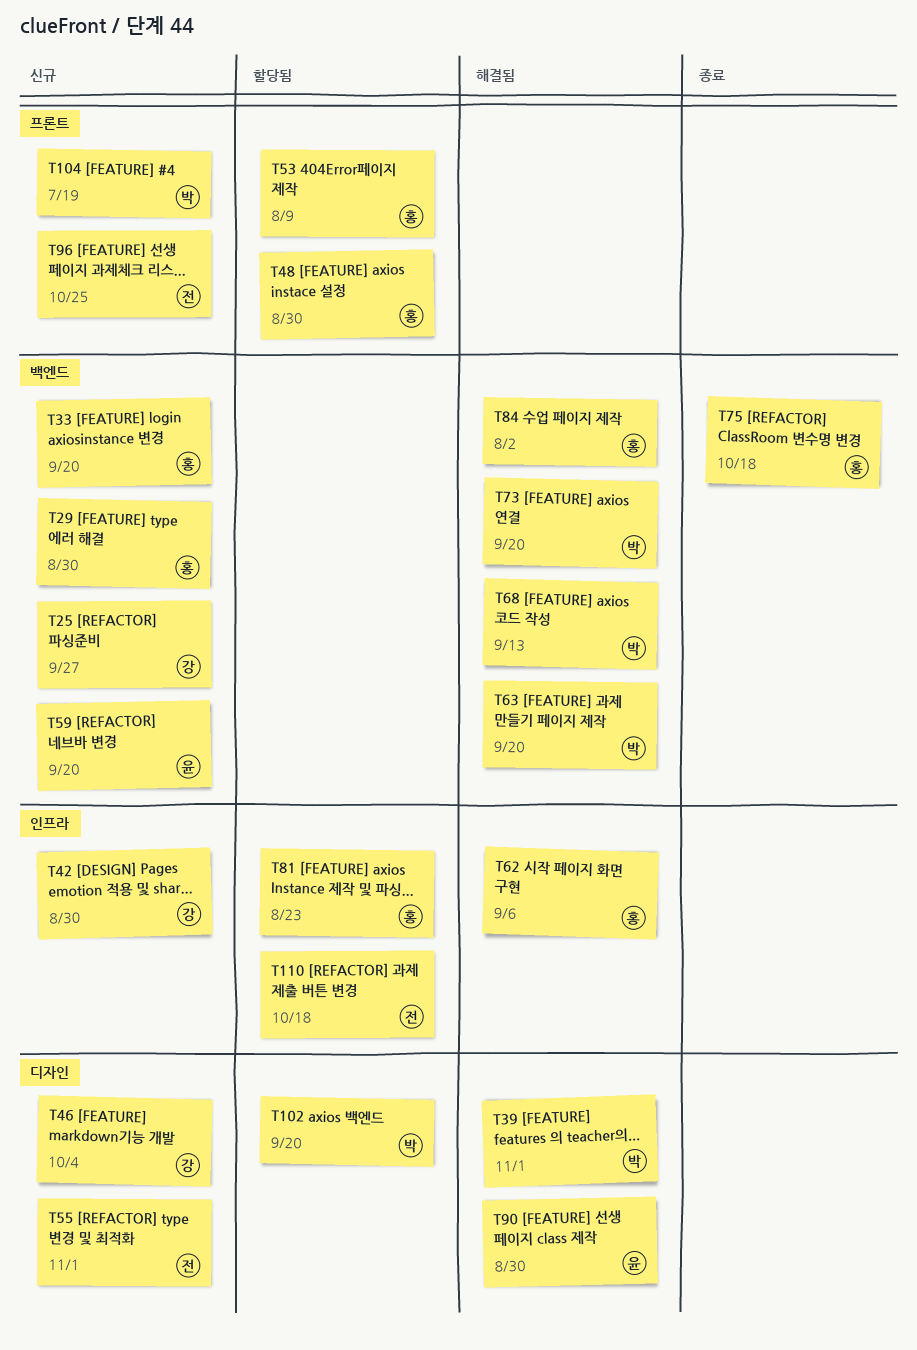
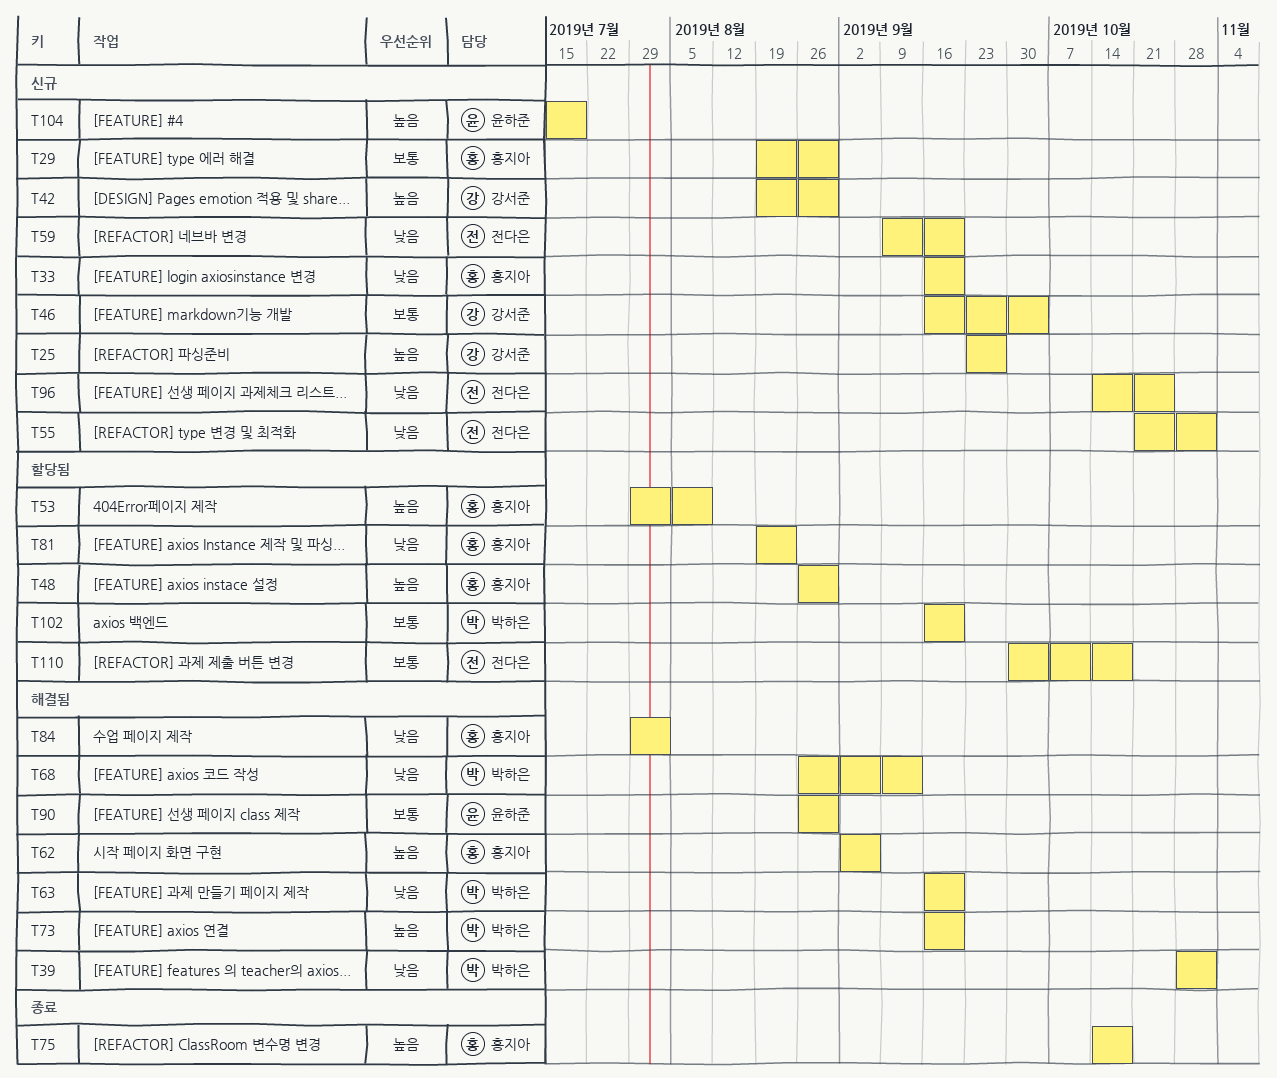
T59, owner: 윤하준 -> 전다은
T104, owner: 박하은 -> 윤하준

